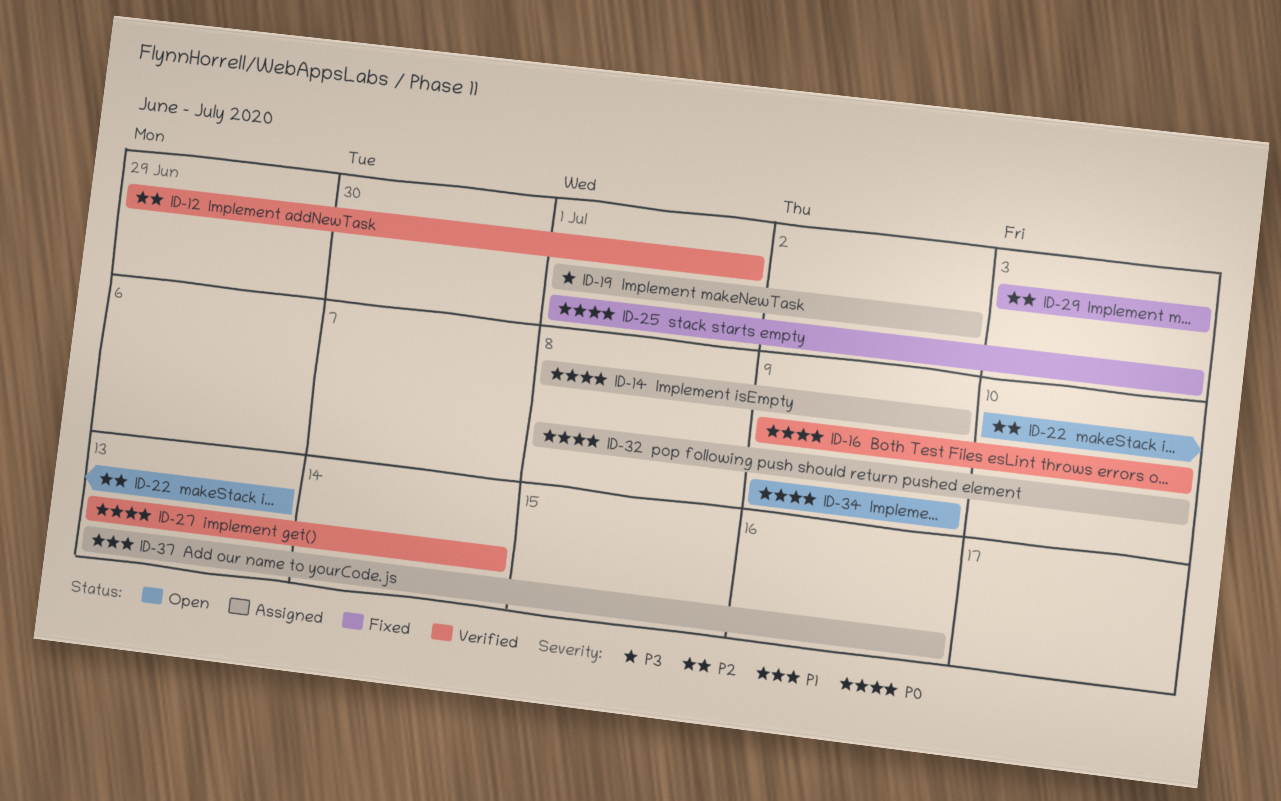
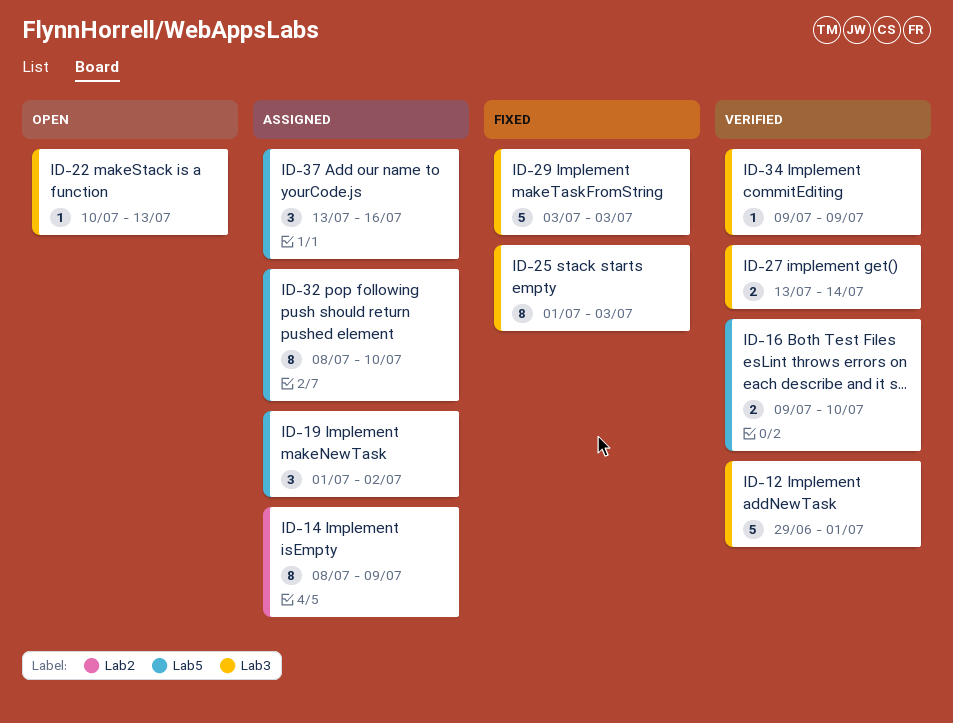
ID-34, status: Open -> Verified

